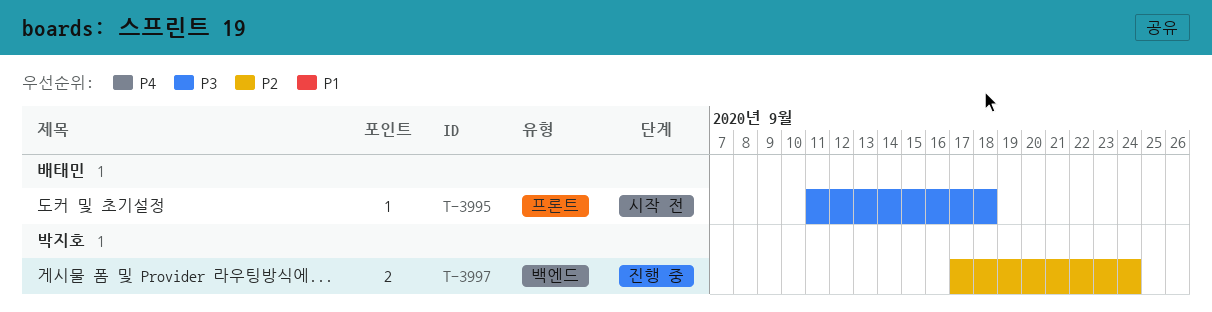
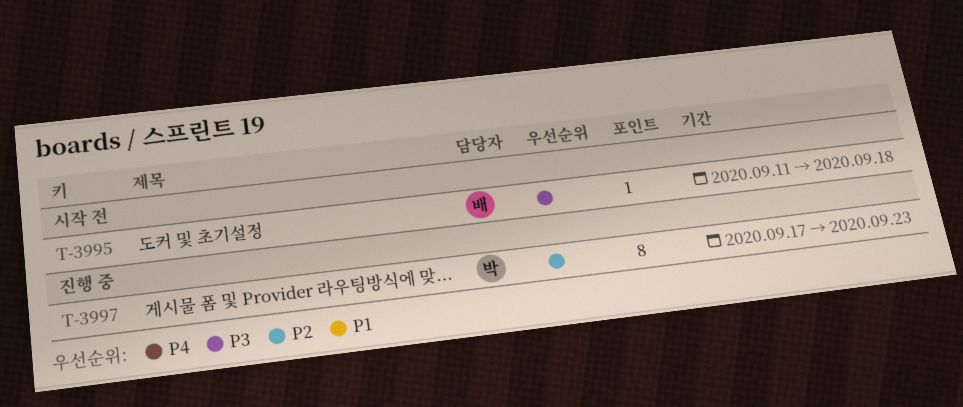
T-3997, estimate: 2 -> 8
T-3997, due: Sep 24 -> Sep 23

